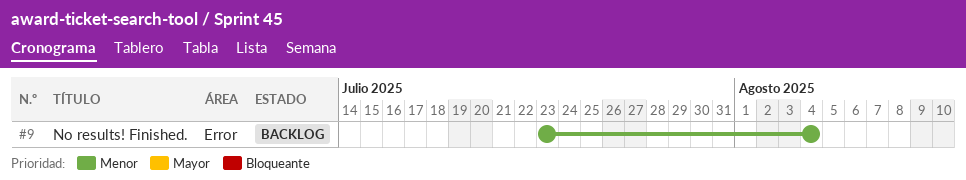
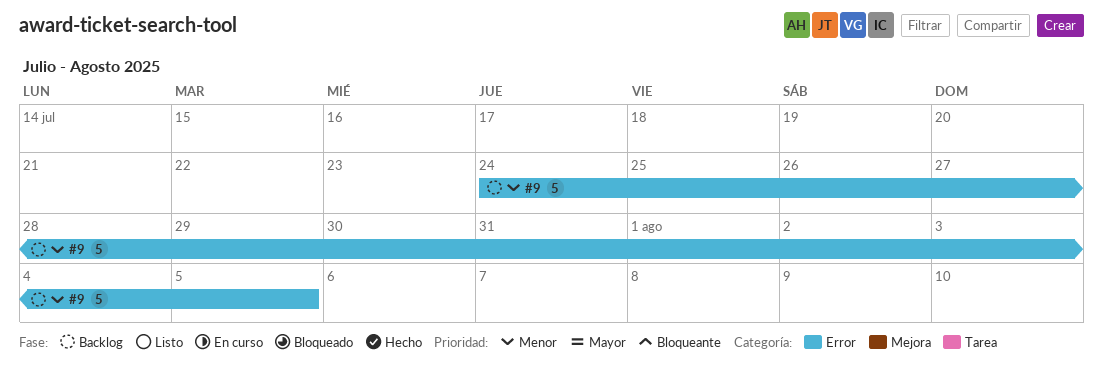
#9, start: Jul 23 -> Jul 24
#9, due: Aug 4 -> Aug 5

